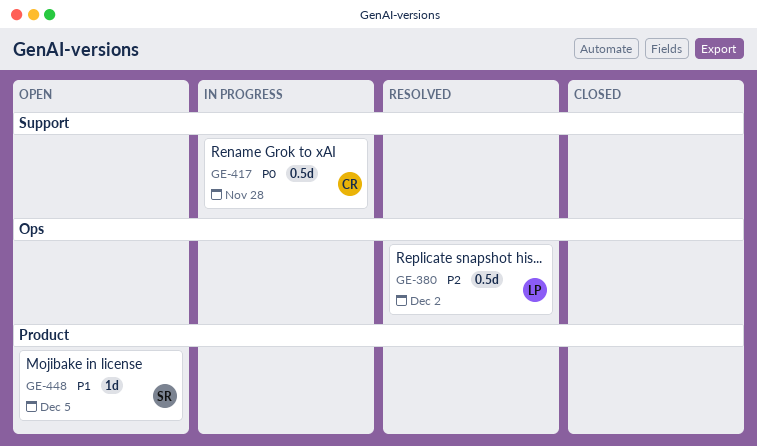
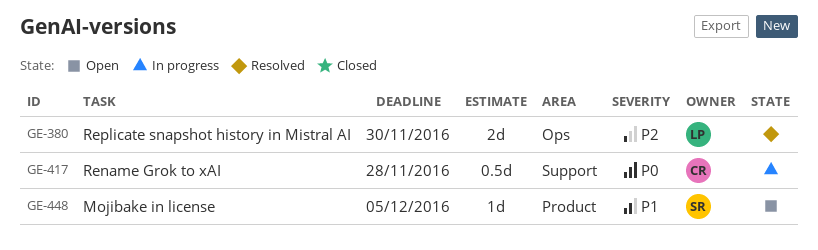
GE-380, estimate: 0.5d -> 2d
GE-380, due: Dec 2 -> Nov 30

